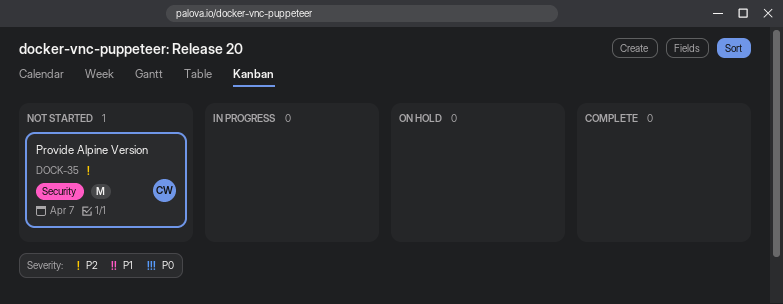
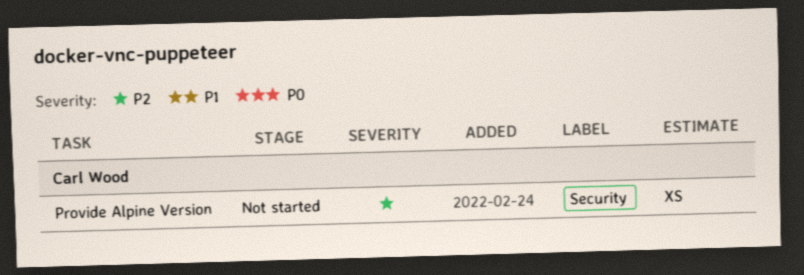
Provide Alpine Version, estimate: M -> XS

